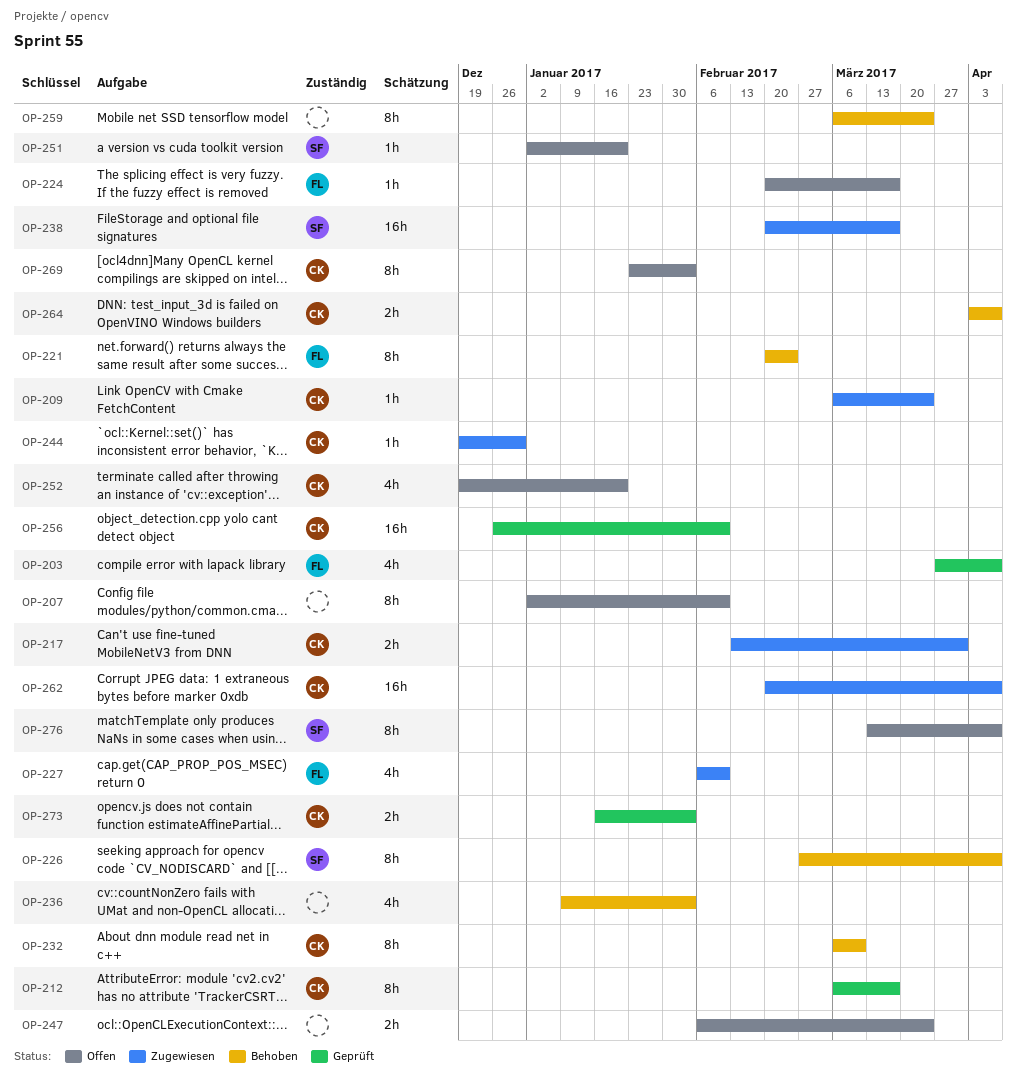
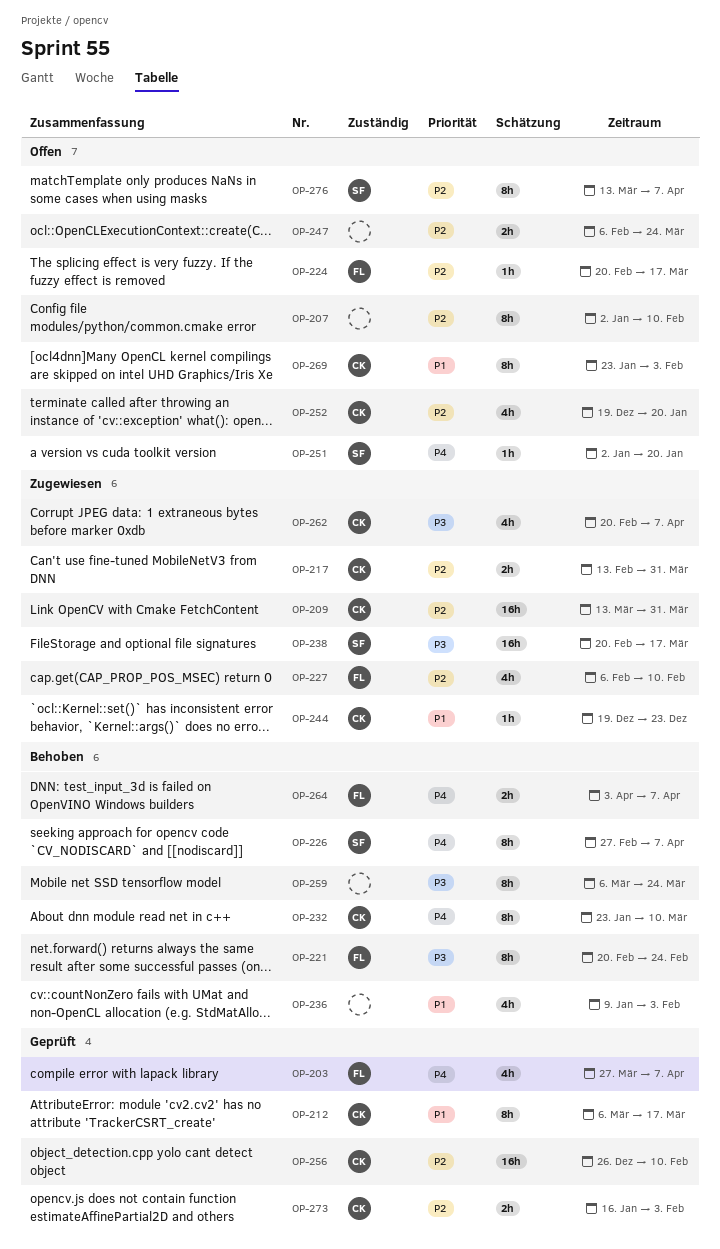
OP-209, estimate: 1h -> 16h
OP-209, start: Mar 6 -> Mar 13
OP-209, due: Mar 24 -> Mar 31
OP-232, start: Mar 6 -> Jan 23
OP-244, due: Dec 30 -> Dec 23
OP-262, estimate: 16h -> 4h
OP-264, owner: CK -> FL

